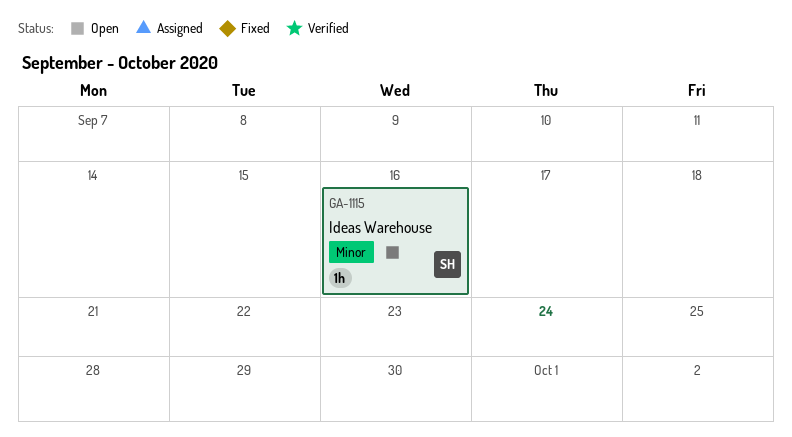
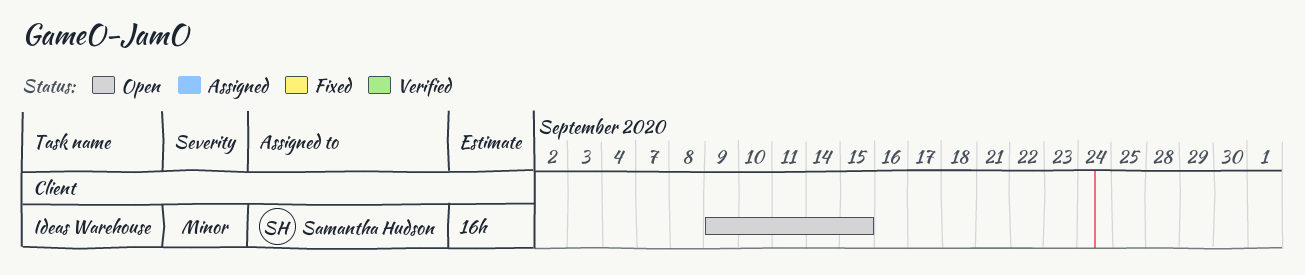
Ideas Warehouse, estimate: 1h -> 16h
Ideas Warehouse, due: Sep 16 -> Sep 15

